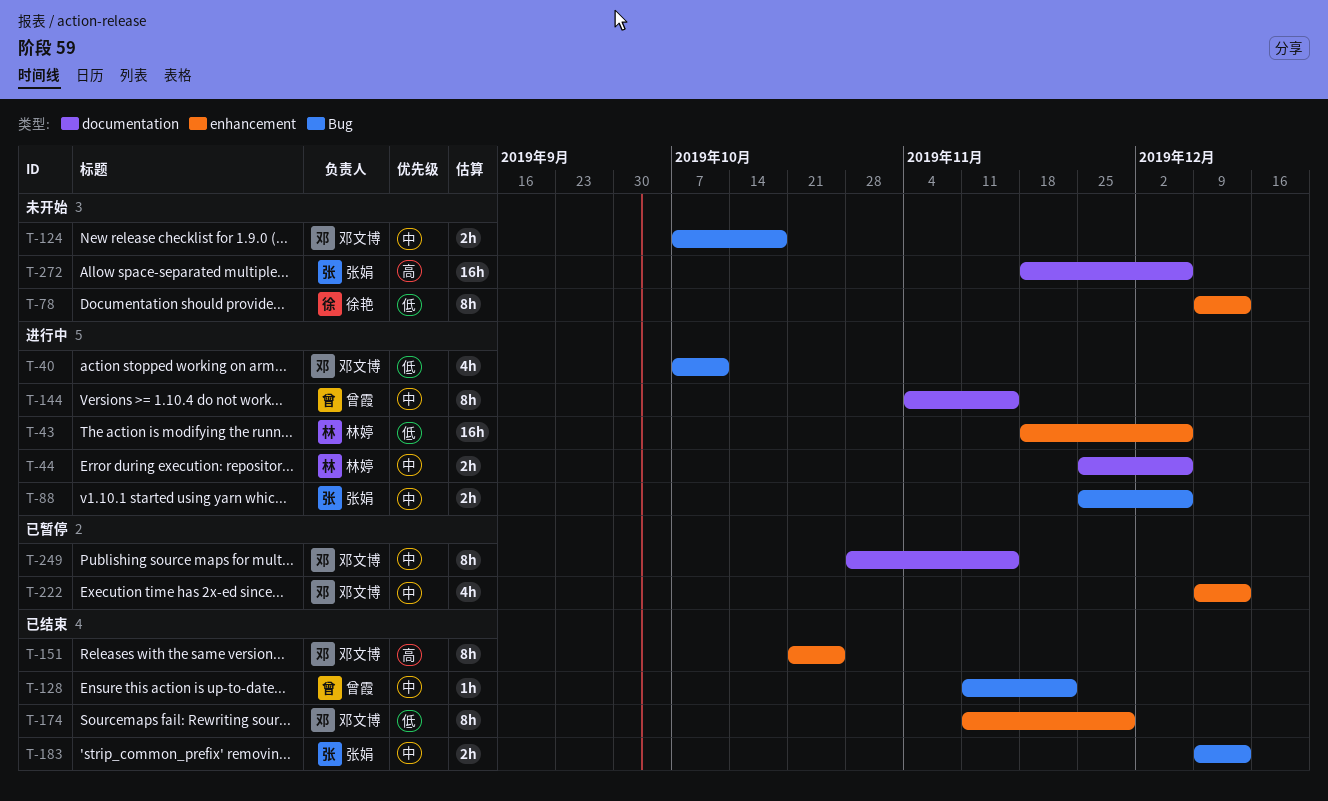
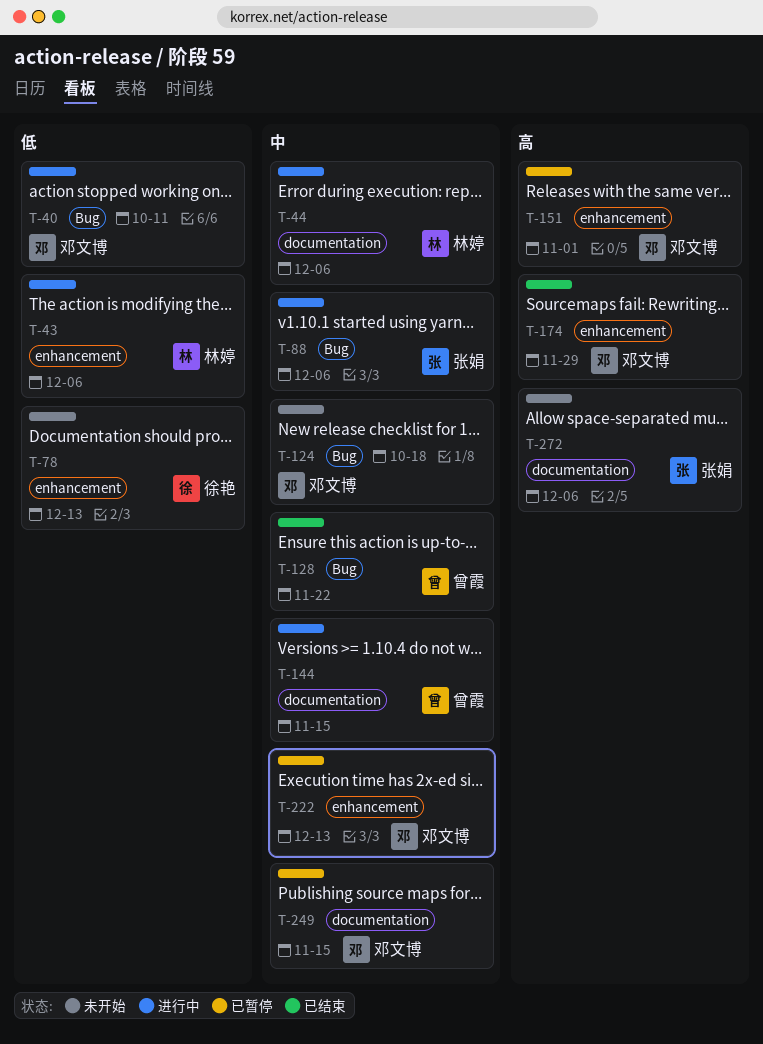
T-151, status: 已结束 -> 已暂停
T-151, due: Oct 25 -> Nov 1
T-174, priority: 低 -> 高
T-183: present -> none

